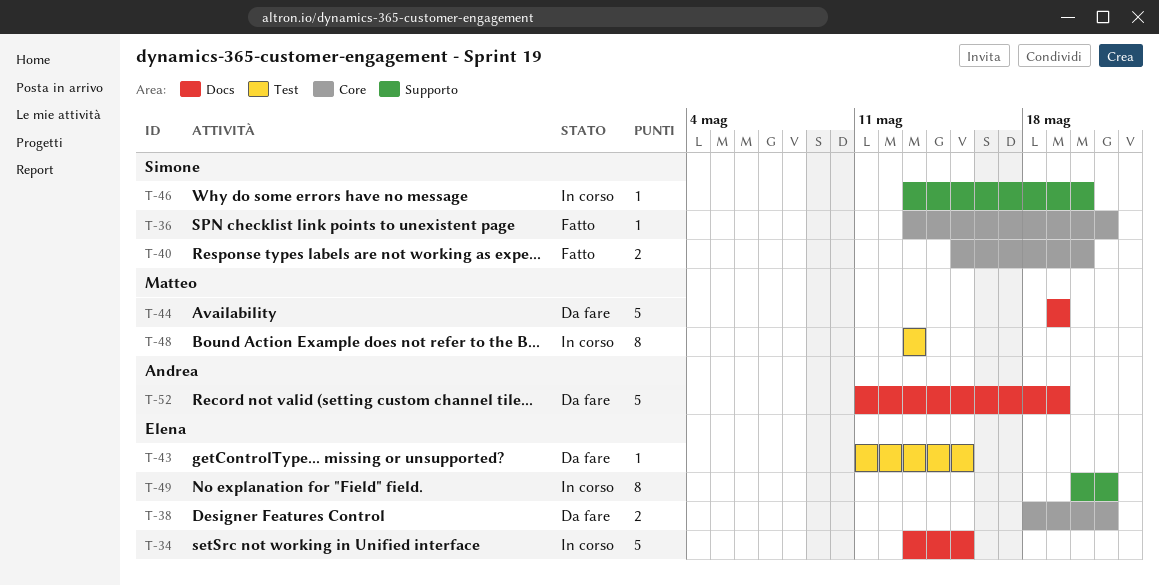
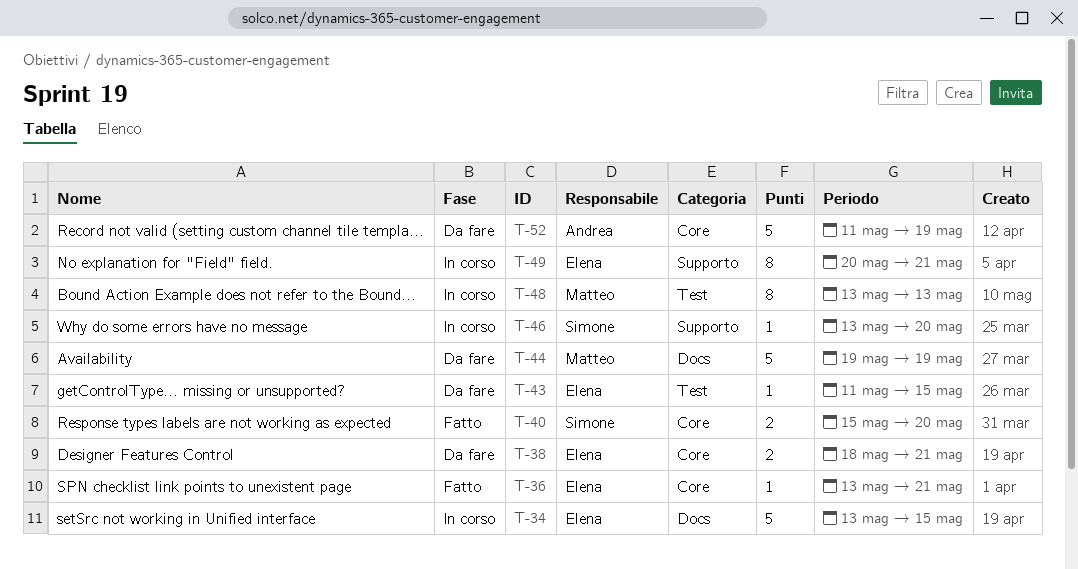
T-36, owner: Simone -> Elena
T-52, label: Docs -> Core

